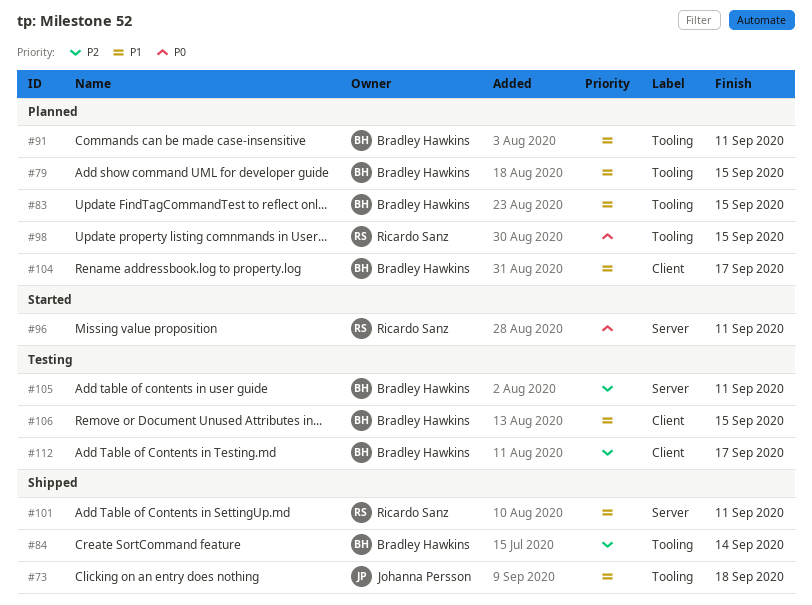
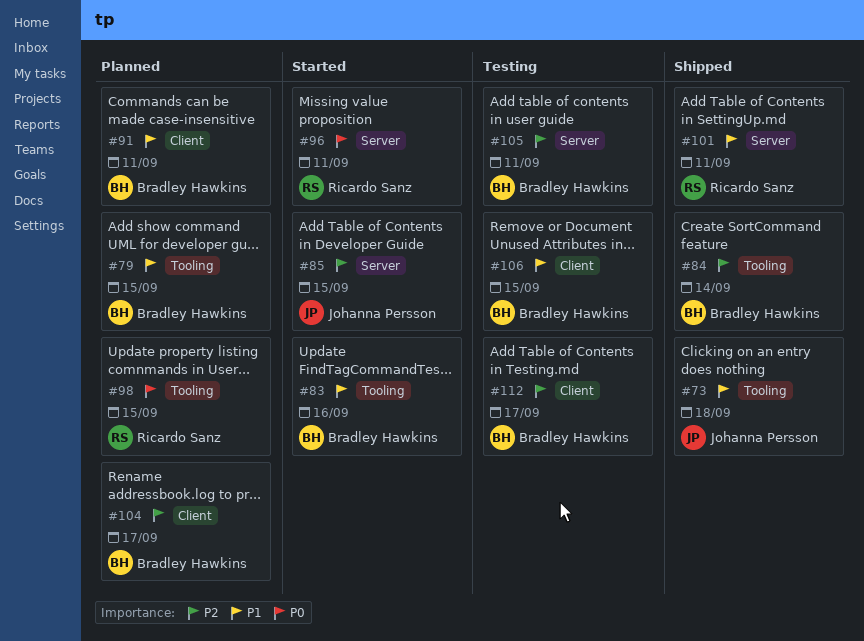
#83, status: Planned -> Started
#83, due: Sep 15 -> Sep 16
#85: none -> present
#91, label: Tooling -> Client
#104, priority: P1 -> P2

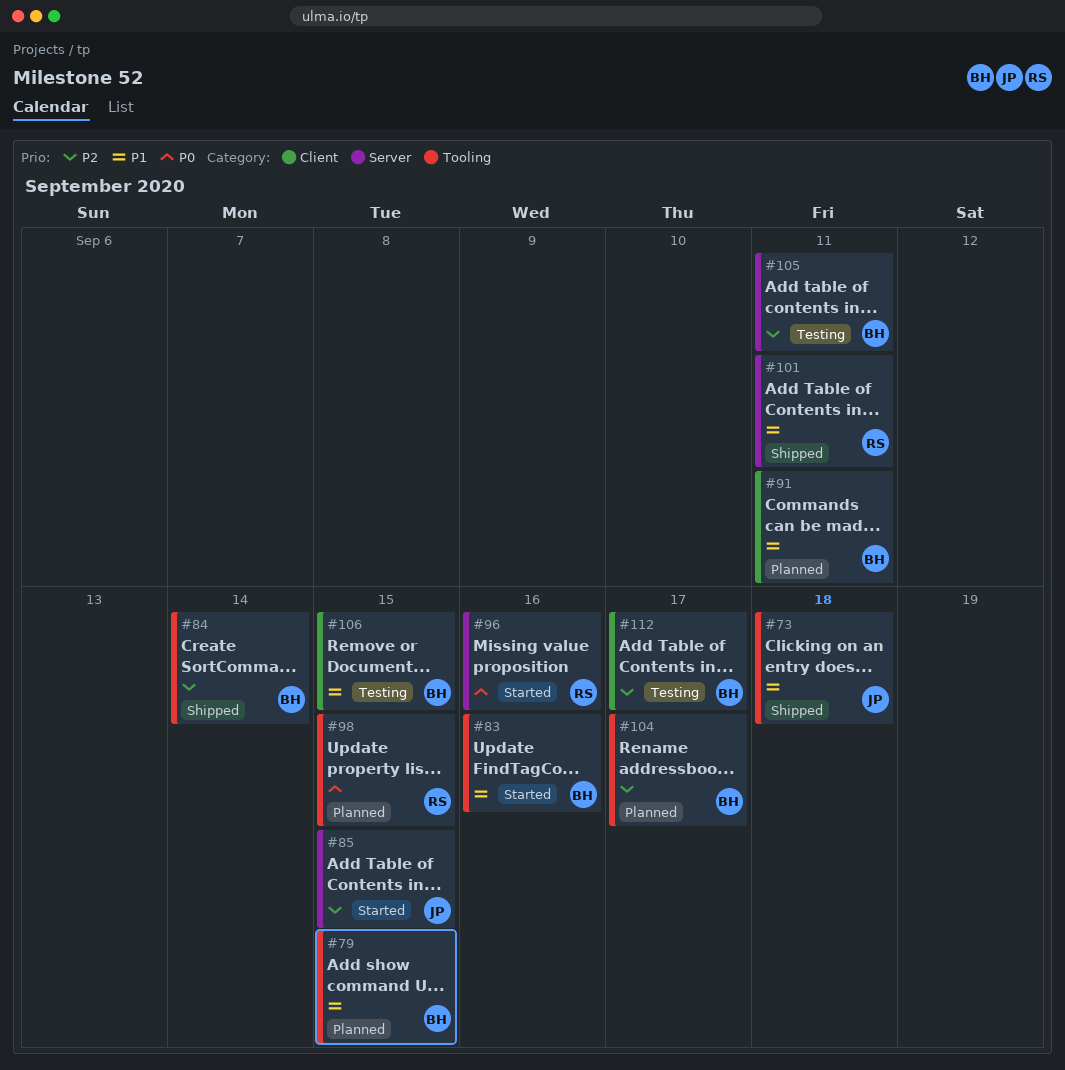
#96, due: Sep 11 -> Sep 16
#104, label: Client -> Tooling

